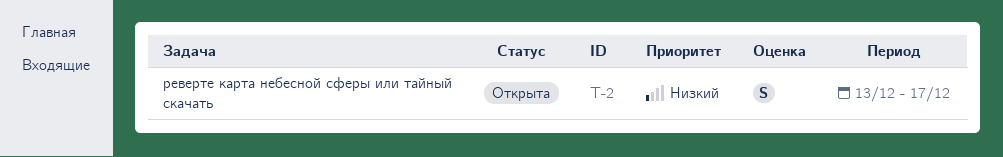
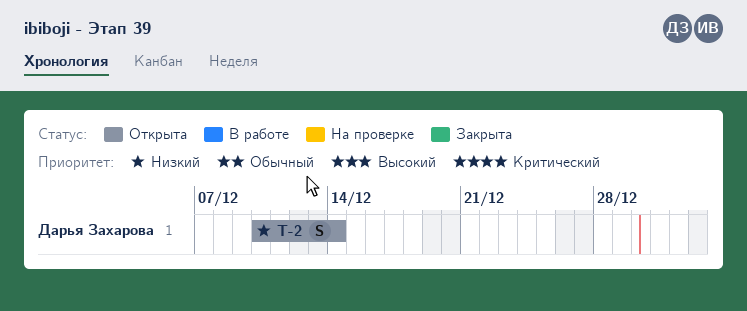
T-2, start: Dec 13 -> Dec 10
T-2, due: Dec 17 -> Dec 14

